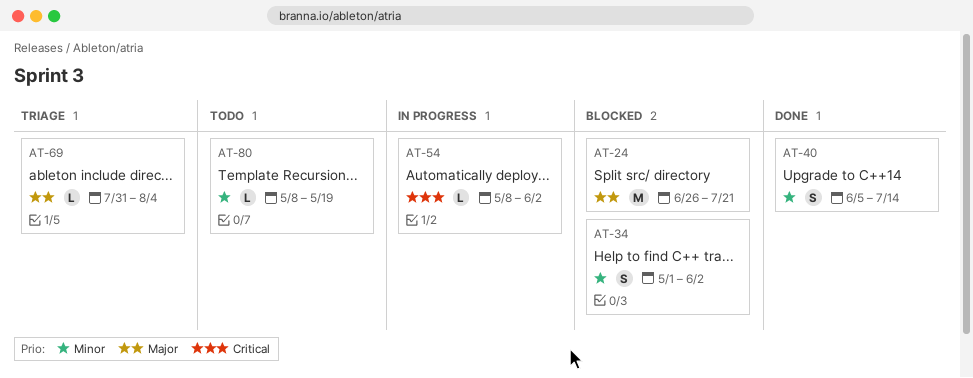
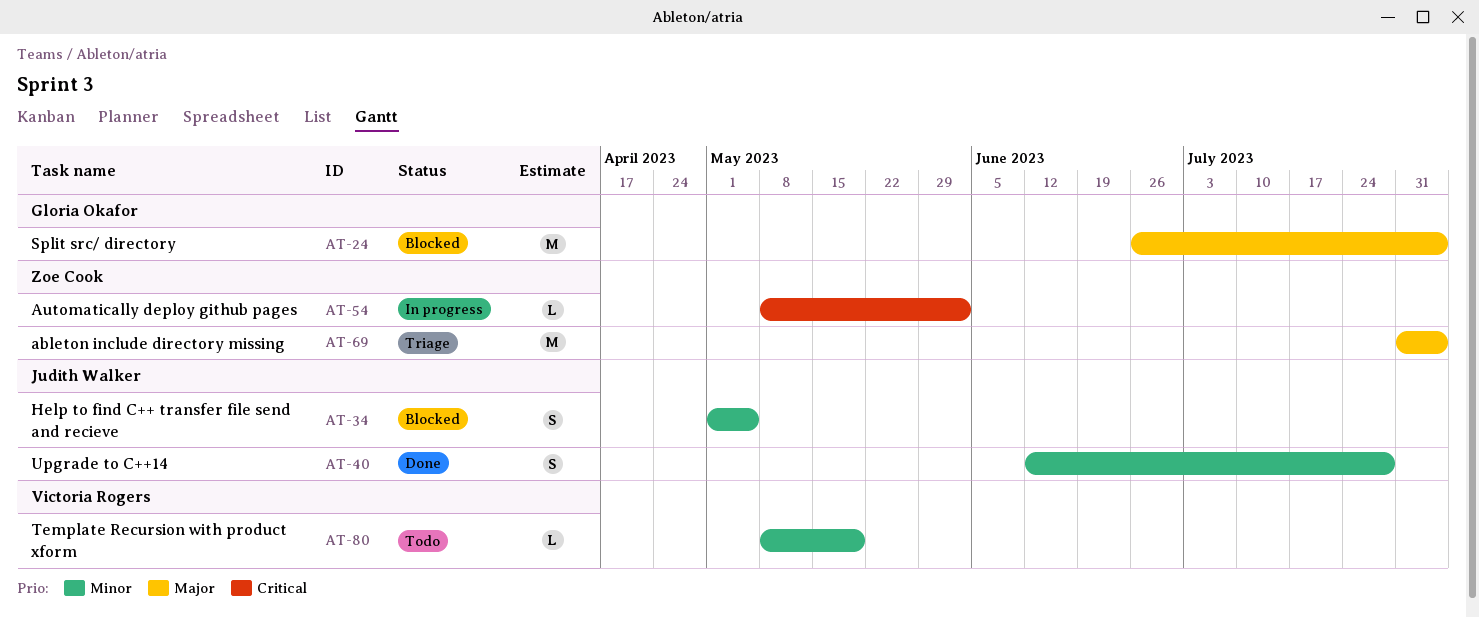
AT-24, due: Jul 21 -> Aug 4
AT-34, due: Jun 2 -> May 5
AT-40, start: Jun 5 -> Jun 12
AT-40, due: Jul 14 -> Jul 28
AT-69, estimate: L -> M

